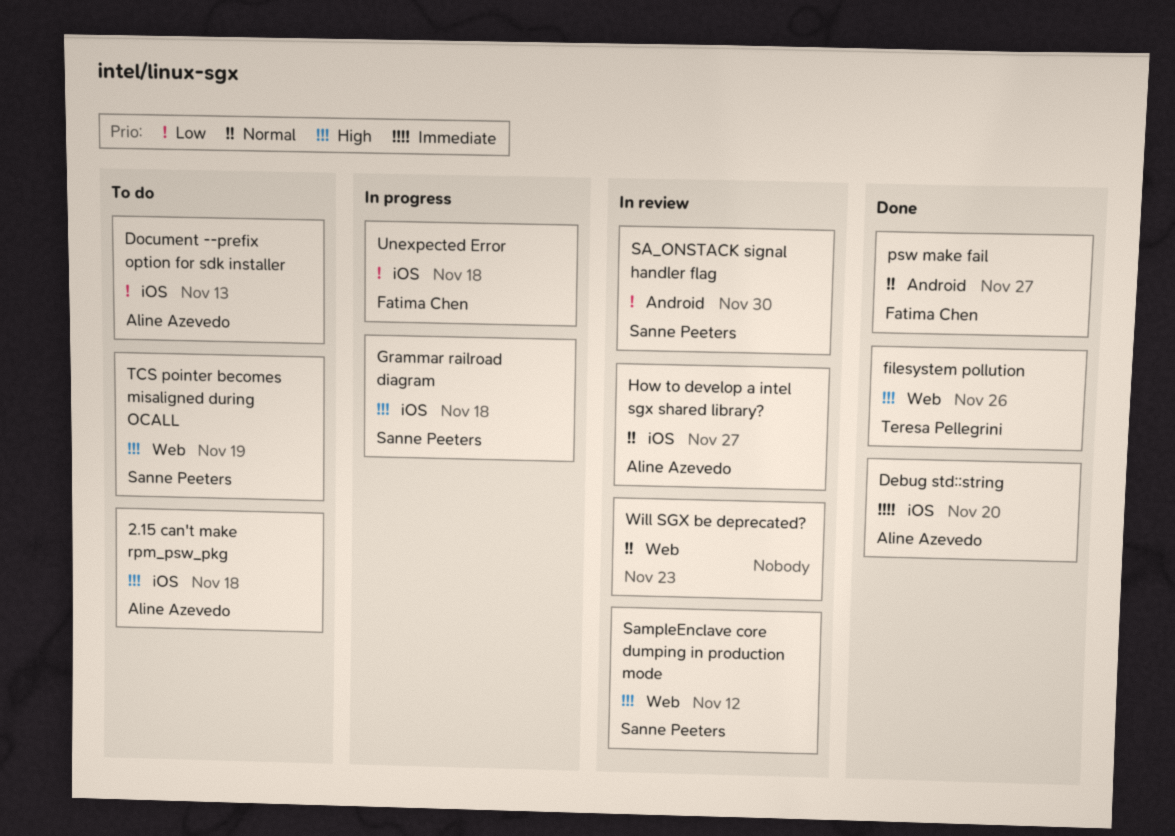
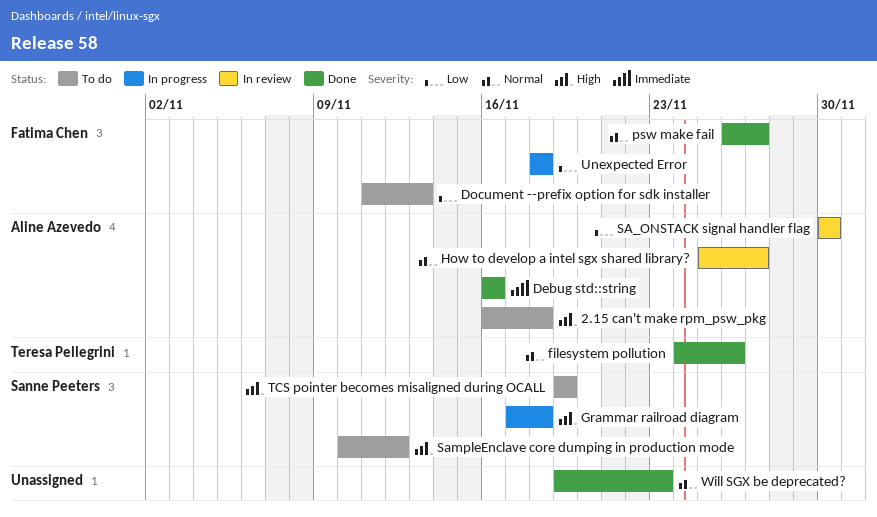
Debug std::string, due: Nov 20 -> Nov 16
Document --prefix option for sdk installer, owner: Aline Azevedo -> Fatima Chen
filesystem pollution, priority: High -> Normal
SA_ONSTACK signal handler flag, owner: Sanne Peeters -> Aline Azevedo
SampleEnclave core dumping in production mode, status: In review -> To do
Will SGX be deprecated?, status: In review -> Done

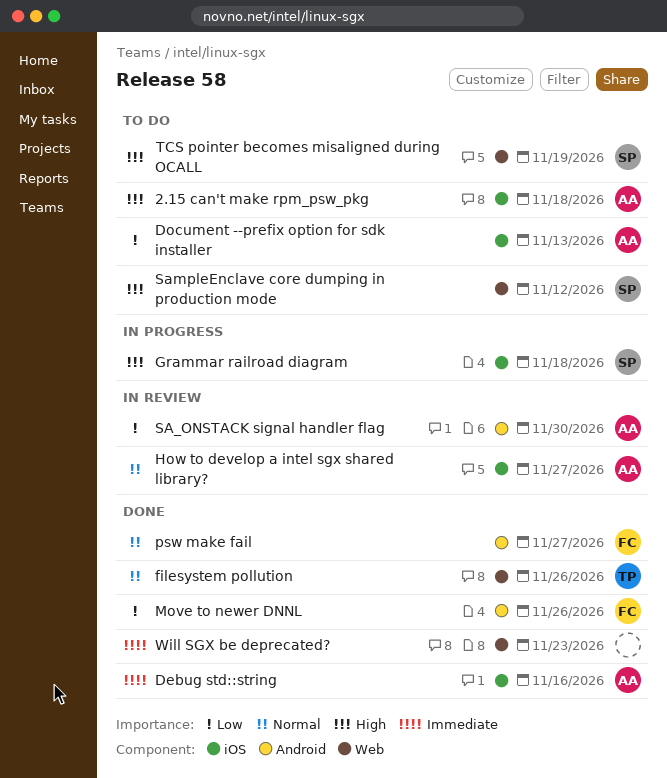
Document --prefix option for sdk installer, owner: Fatima Chen -> Aline Azevedo
Move to newer DNNL: none -> present
Unexpected Error: present -> none
Will SGX be deprecated?, priority: Normal -> Immediate

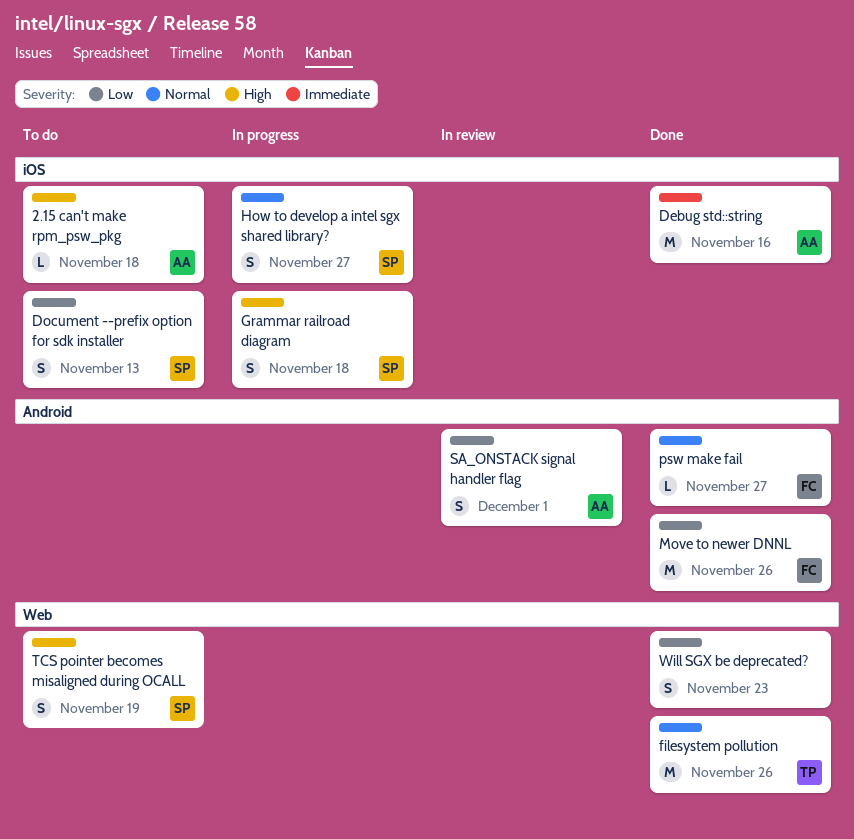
Document --prefix option for sdk installer, owner: AA -> SP
How to develop a intel sgx shared library?, status: In review -> In progress
How to develop a intel sgx shared library?, owner: AA -> SP
SA_ONSTACK signal handler flag, due: Nov 30 -> Dec 1
SampleEnclave core dumping in production mode: present -> none
Will SGX be deprecated?, priority: Immediate -> Low

